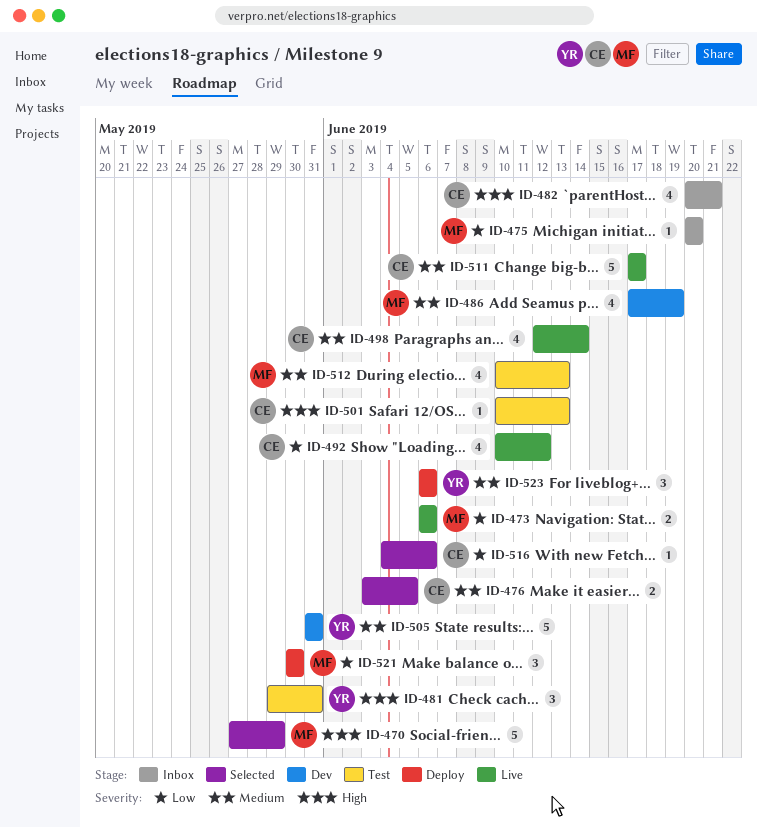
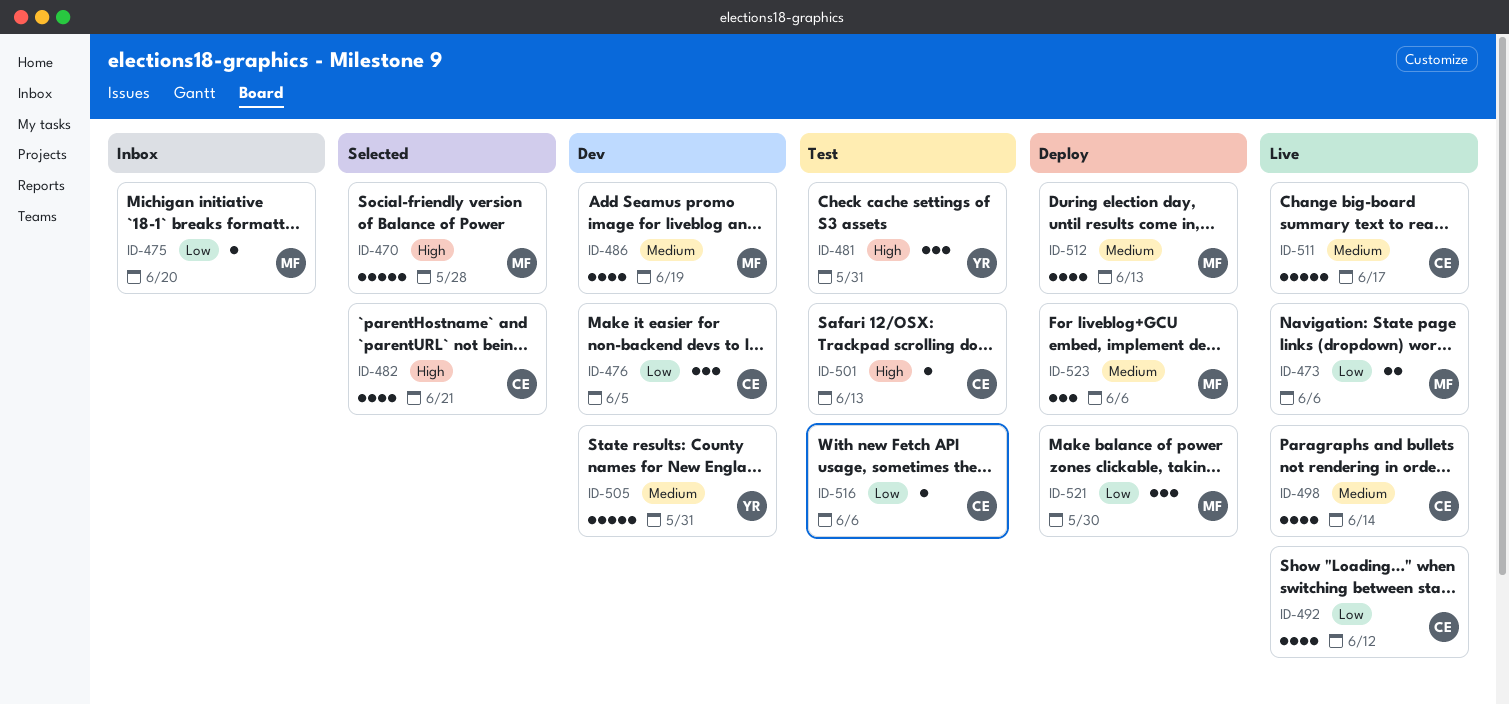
ID-470, due: May 29 -> May 28
ID-476, status: Selected -> Dev
ID-476, priority: Medium -> Low
ID-476, estimate: 2 -> 3
ID-482, status: Inbox -> Selected
ID-512, status: Test -> Deploy
ID-516, status: Selected -> Test
ID-523, owner: YR -> MF

